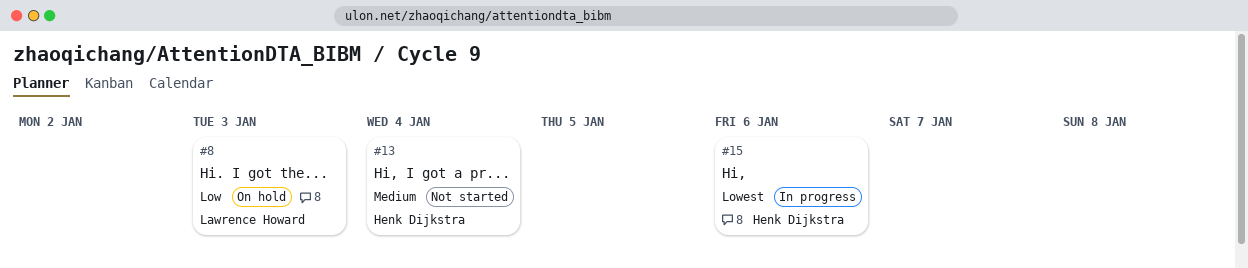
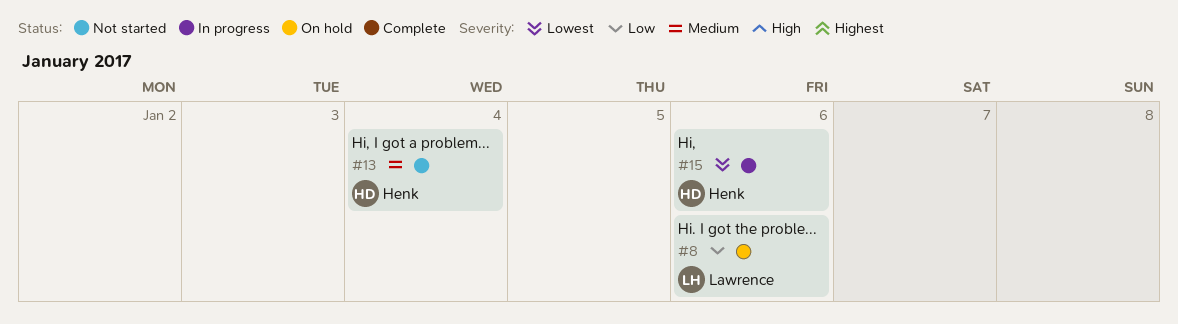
#8, due: Jan 3 -> Jan 6

